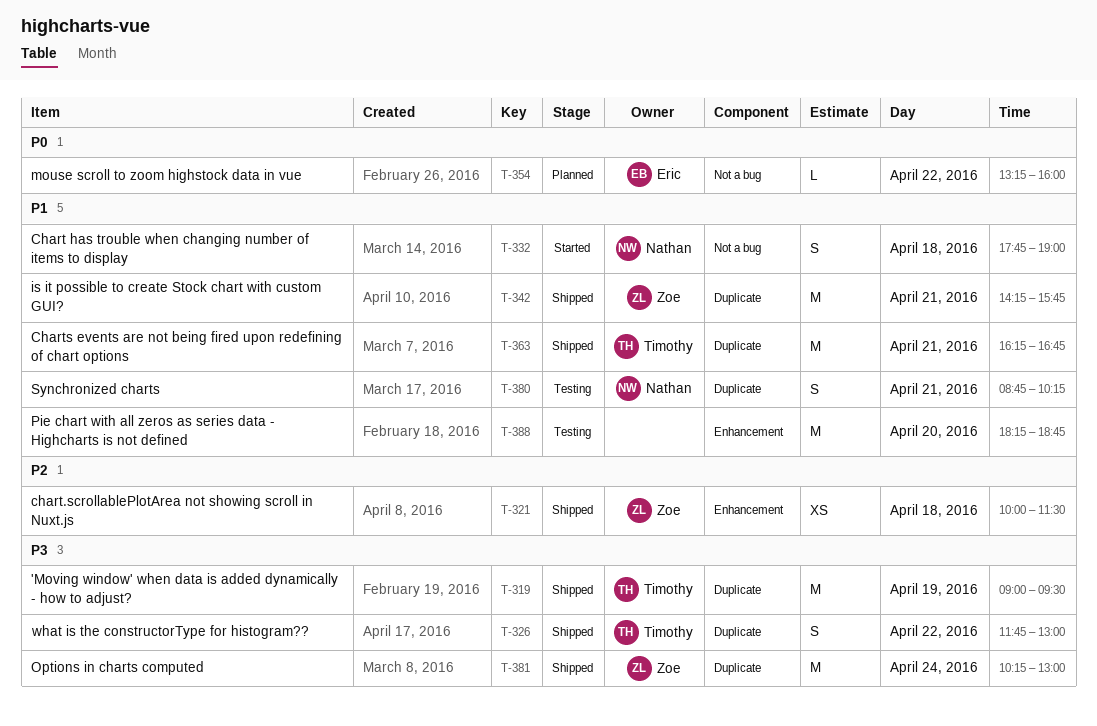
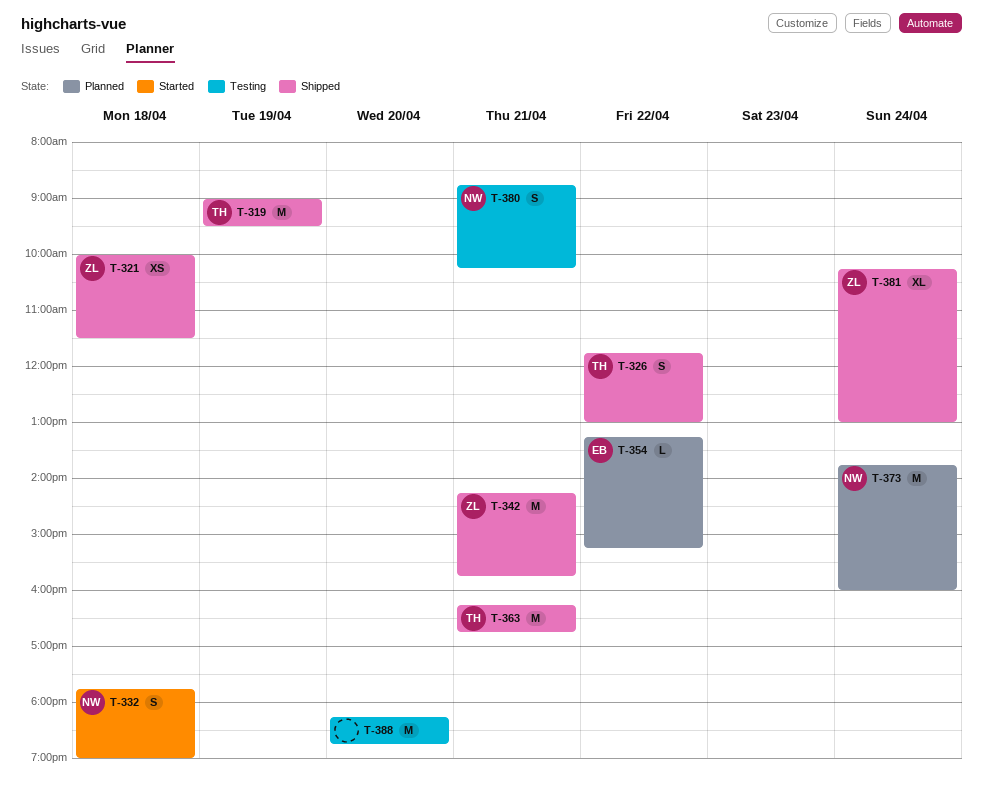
T-354, ends: 16:00 -> 15:15
T-373: none -> present
T-381, estimate: M -> XL

